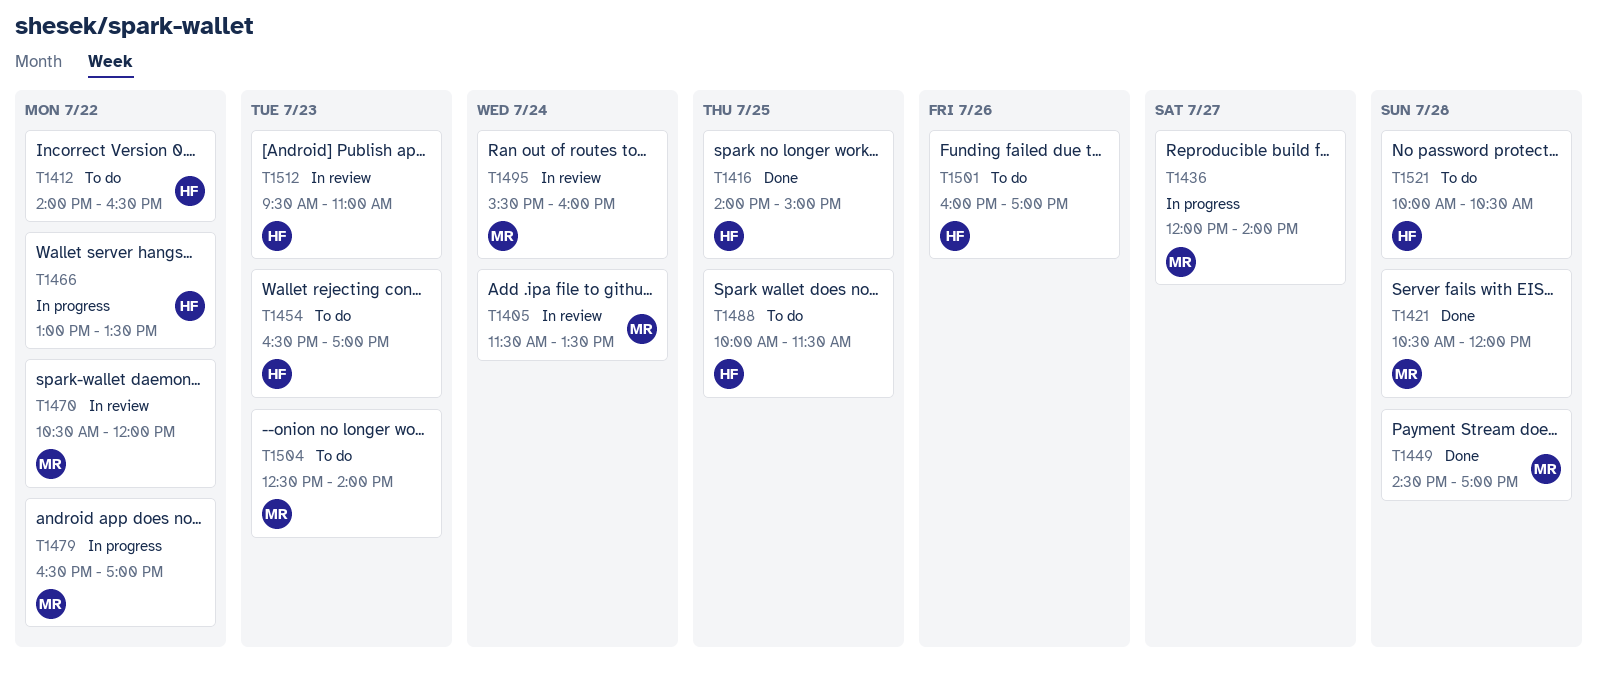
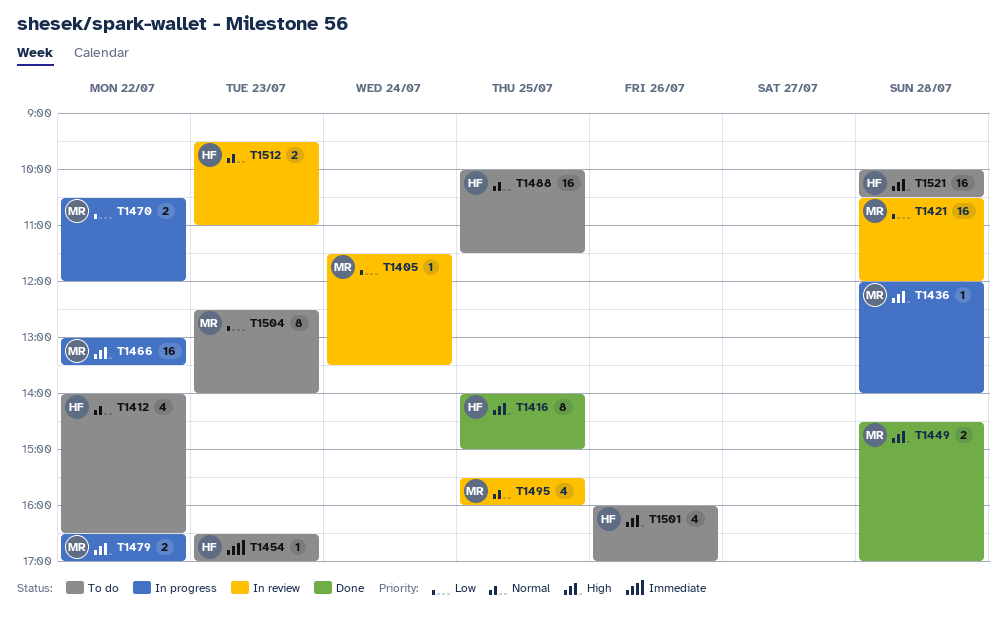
T1421, status: Done -> In review
T1436, day: Jul 27 -> Jul 28
T1466, owner: HF -> MR
T1470, status: In review -> In progress
T1495, day: Jul 24 -> Jul 25

